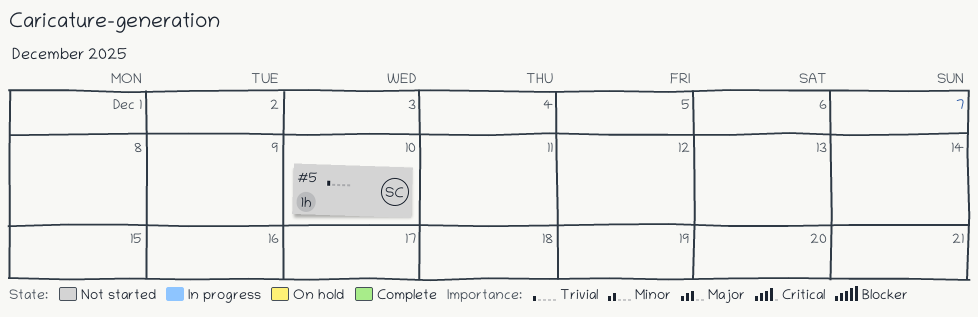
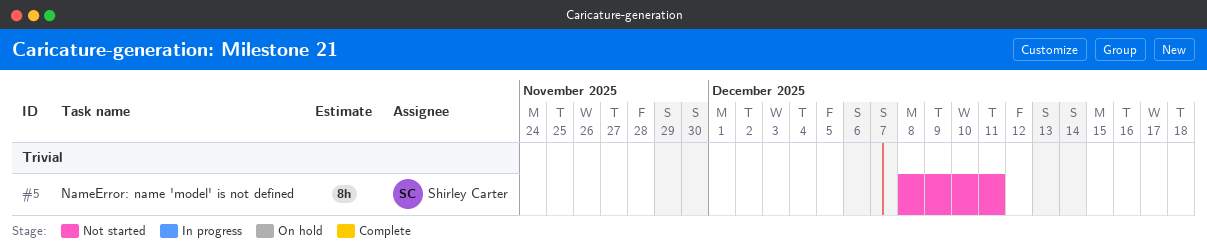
#5, estimate: 1h -> 8h
#5, due: Dec 10 -> Dec 11

